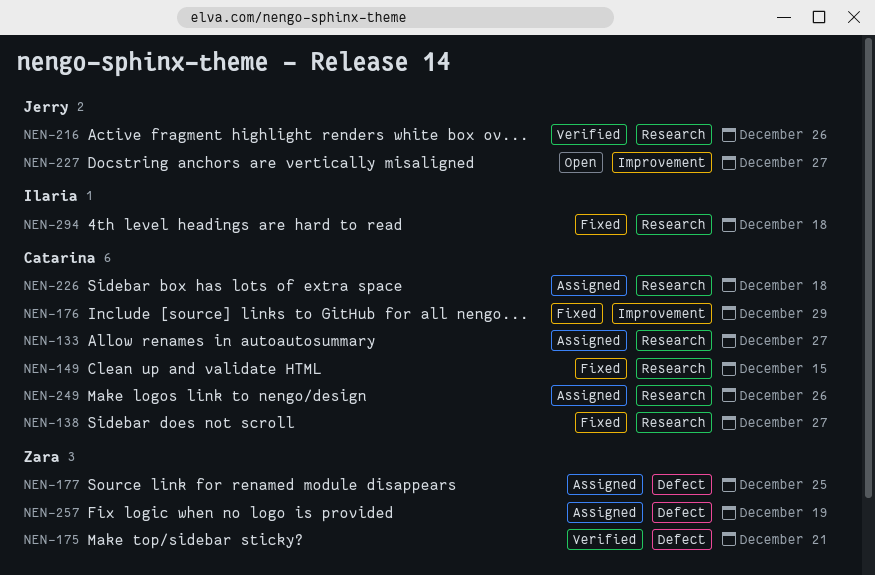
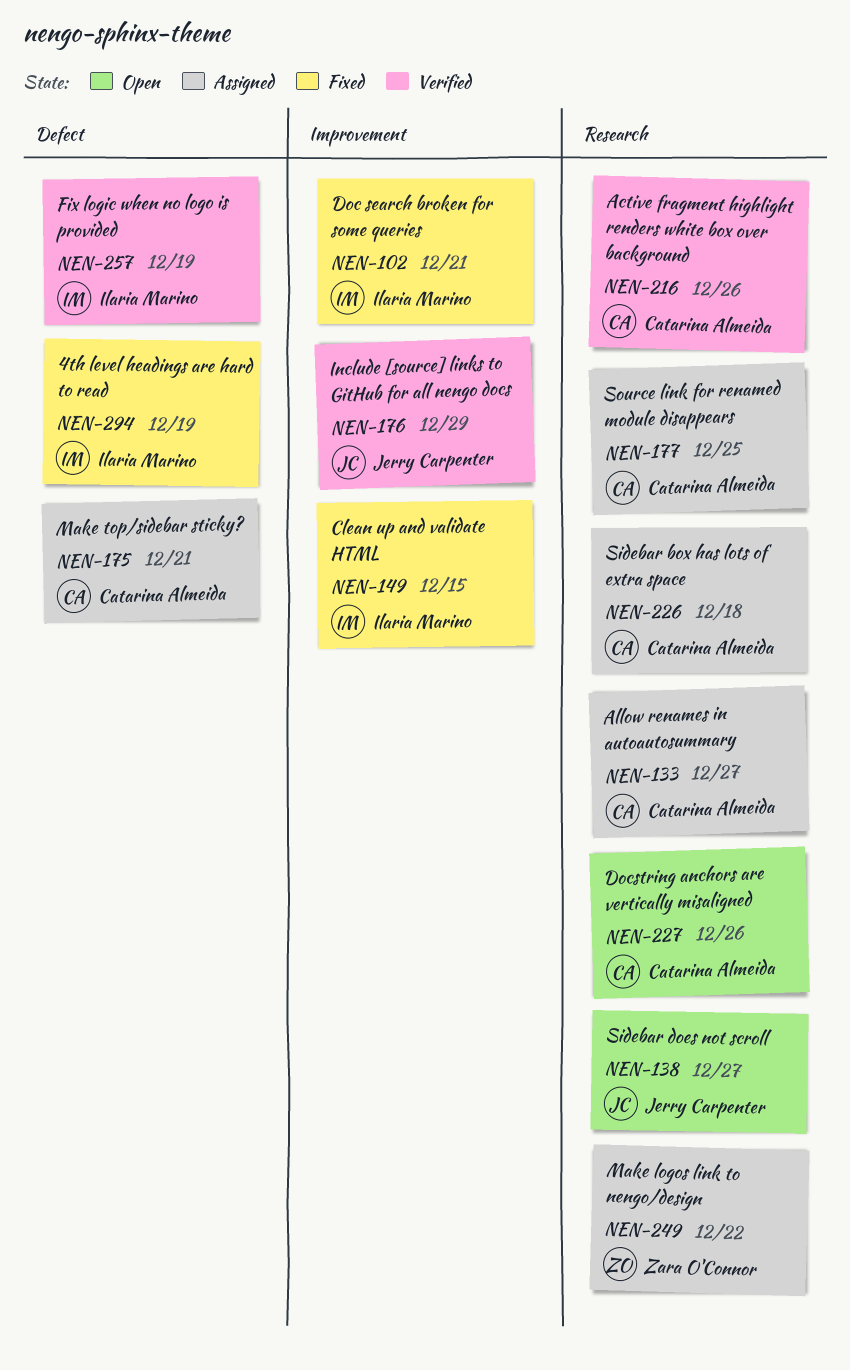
NEN-102: none -> present
NEN-138, status: Fixed -> Open
NEN-138, owner: Catarina Almeida -> Jerry Carpenter
NEN-149, owner: Catarina Almeida -> Ilaria Marino
NEN-149, label: Research -> Improvement
NEN-175, status: Verified -> Assigned
NEN-175, owner: Zara O'Connor -> Catarina Almeida
NEN-176, status: Fixed -> Verified
NEN-176, owner: Catarina Almeida -> Jerry Carpenter
NEN-177, owner: Zara O'Connor -> Catarina Almeida
NEN-177, label: Defect -> Research
NEN-216, owner: Jerry Carpenter -> Catarina Almeida
NEN-227, owner: Jerry Carpenter -> Catarina Almeida
NEN-227, label: Improvement -> Research
NEN-227, due: Dec 27 -> Dec 26
NEN-249, owner: Catarina Almeida -> Zara O'Connor
NEN-249, due: Dec 26 -> Dec 22
NEN-257, status: Assigned -> Verified
NEN-257, owner: Zara O'Connor -> Ilaria Marino
NEN-294, label: Research -> Defect
NEN-294, due: Dec 18 -> Dec 19

